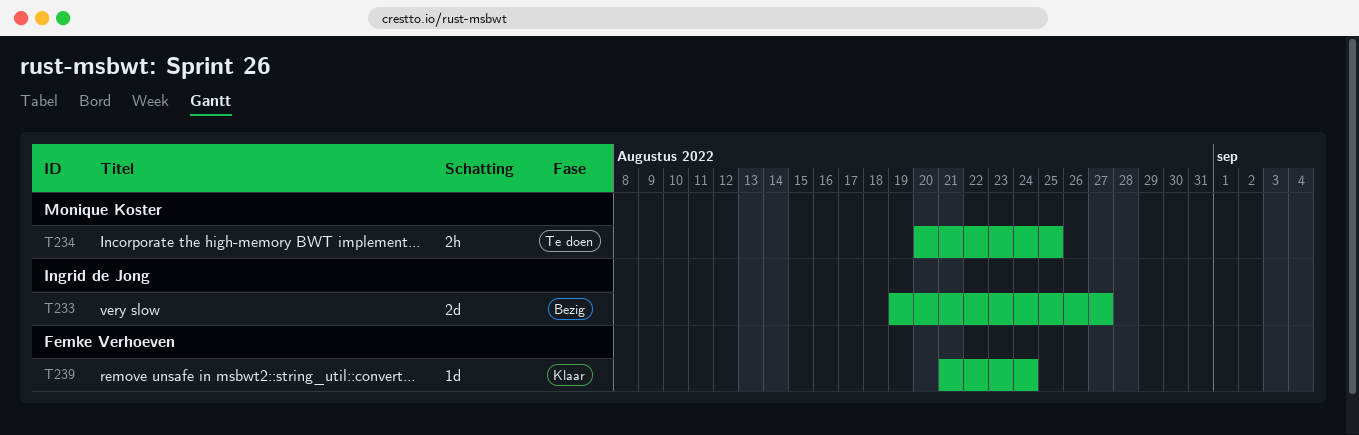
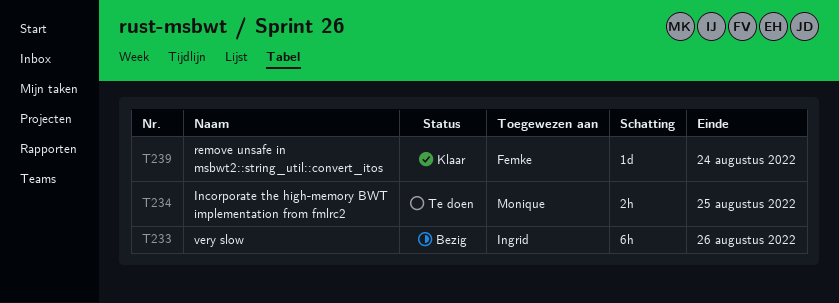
T233, estimate: 2d -> 6h
T233, due: Aug 27 -> Aug 26

